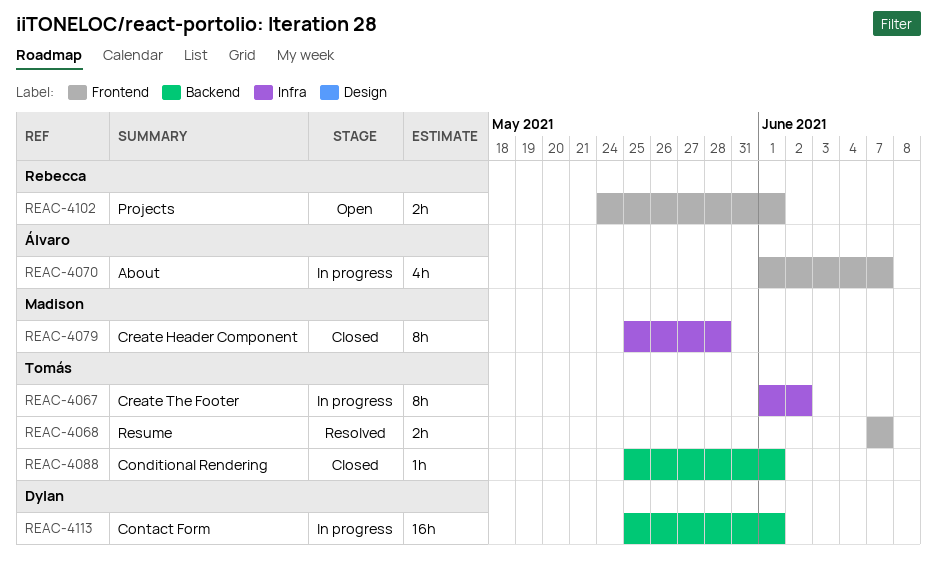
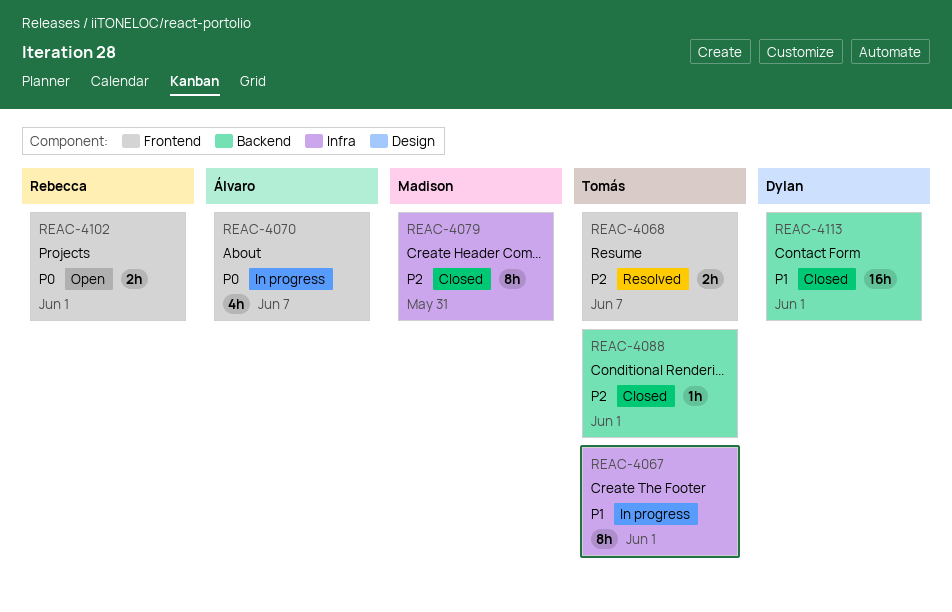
REAC-4067, due: Jun 2 -> Jun 1
REAC-4079, due: May 28 -> May 31
REAC-4113, status: In progress -> Closed

